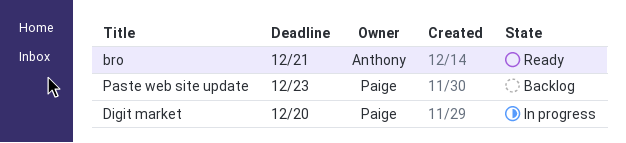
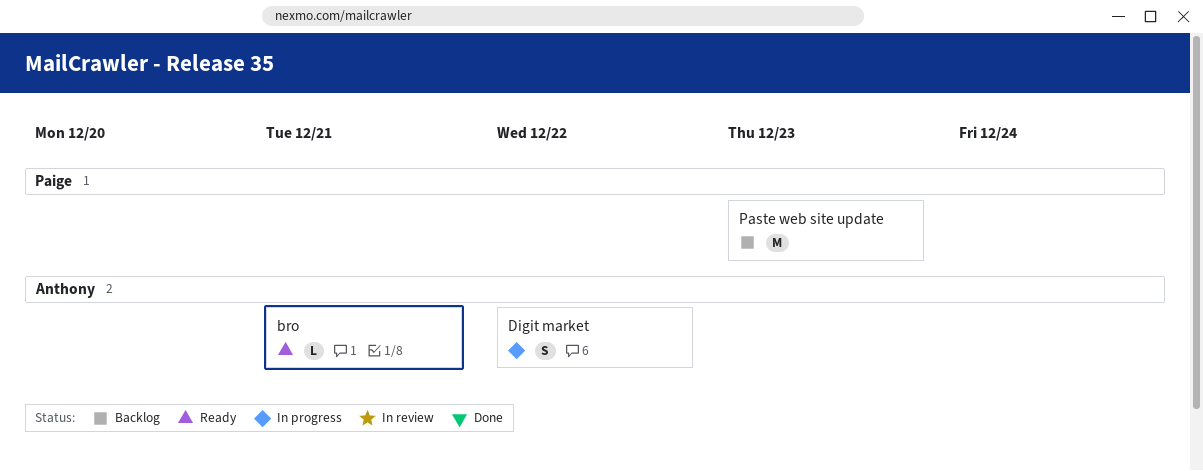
Digit market, owner: Paige -> Anthony
Digit market, due: Dec 20 -> Dec 22

